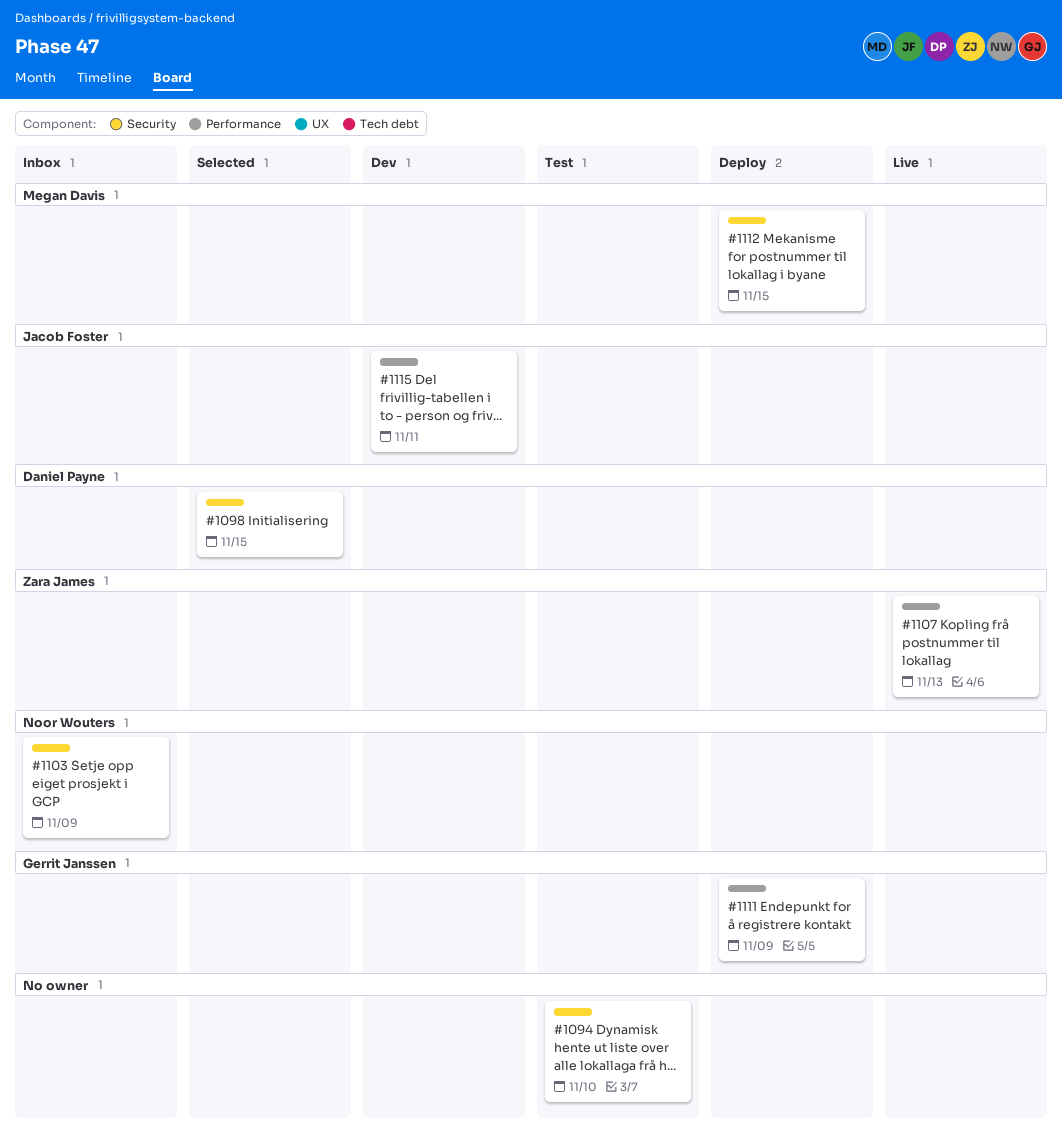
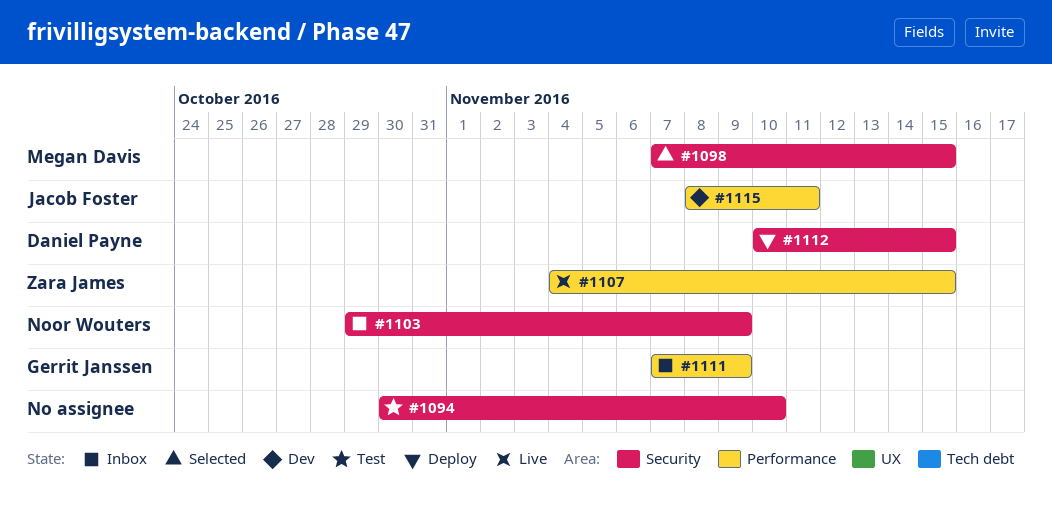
#1098, owner: Daniel Payne -> Megan Davis
#1107, due: Nov 13 -> Nov 15
#1111, status: Deploy -> Inbox
#1112, owner: Megan Davis -> Daniel Payne

